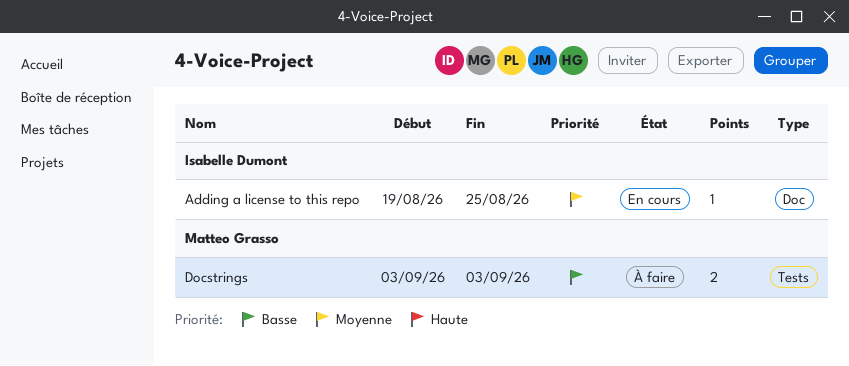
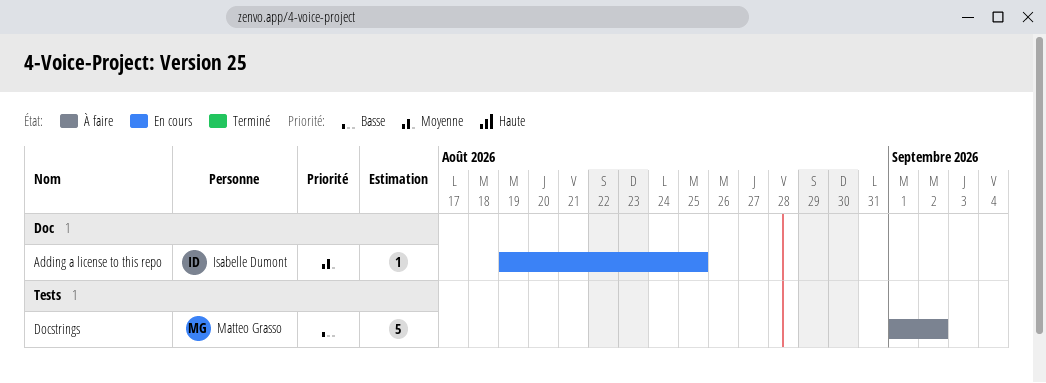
Docstrings, estimate: 2 -> 5
Docstrings, start: Sep 3 -> Sep 1
Docstrings, due: Sep 3 -> Sep 2

